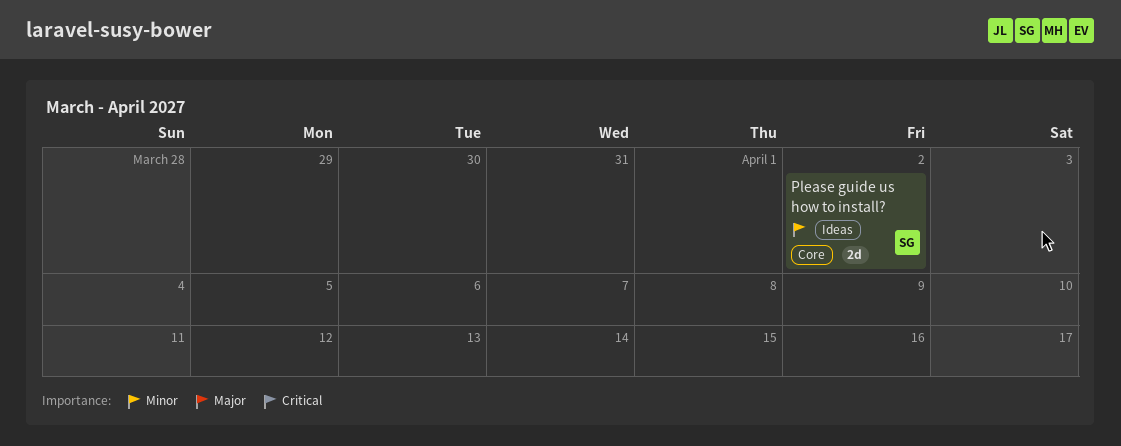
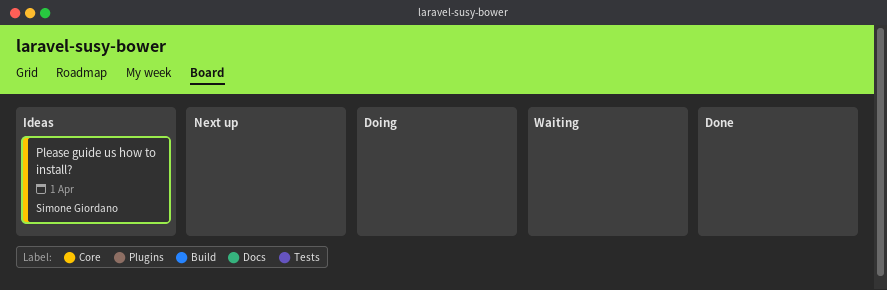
Please guide us how to install?, due: Apr 2 -> Apr 1

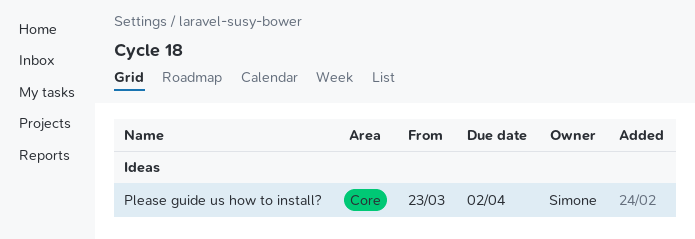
Please guide us how to install?, due: Apr 1 -> Apr 2

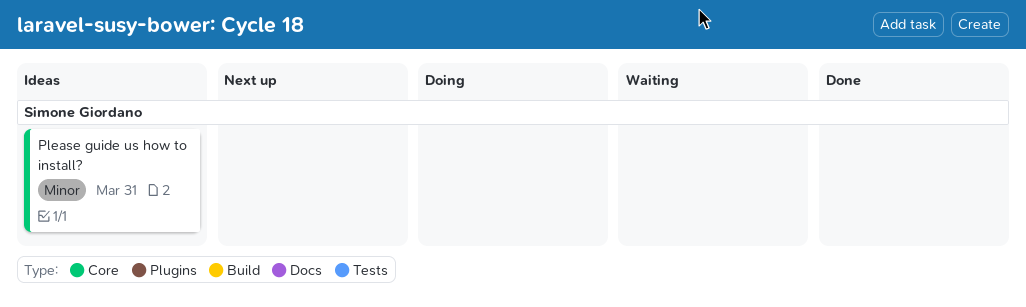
Please guide us how to install?, due: Apr 2 -> Mar 31

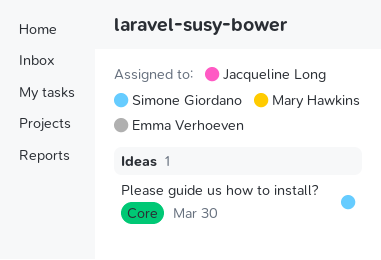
Please guide us how to install?, due: Mar 31 -> Mar 30

